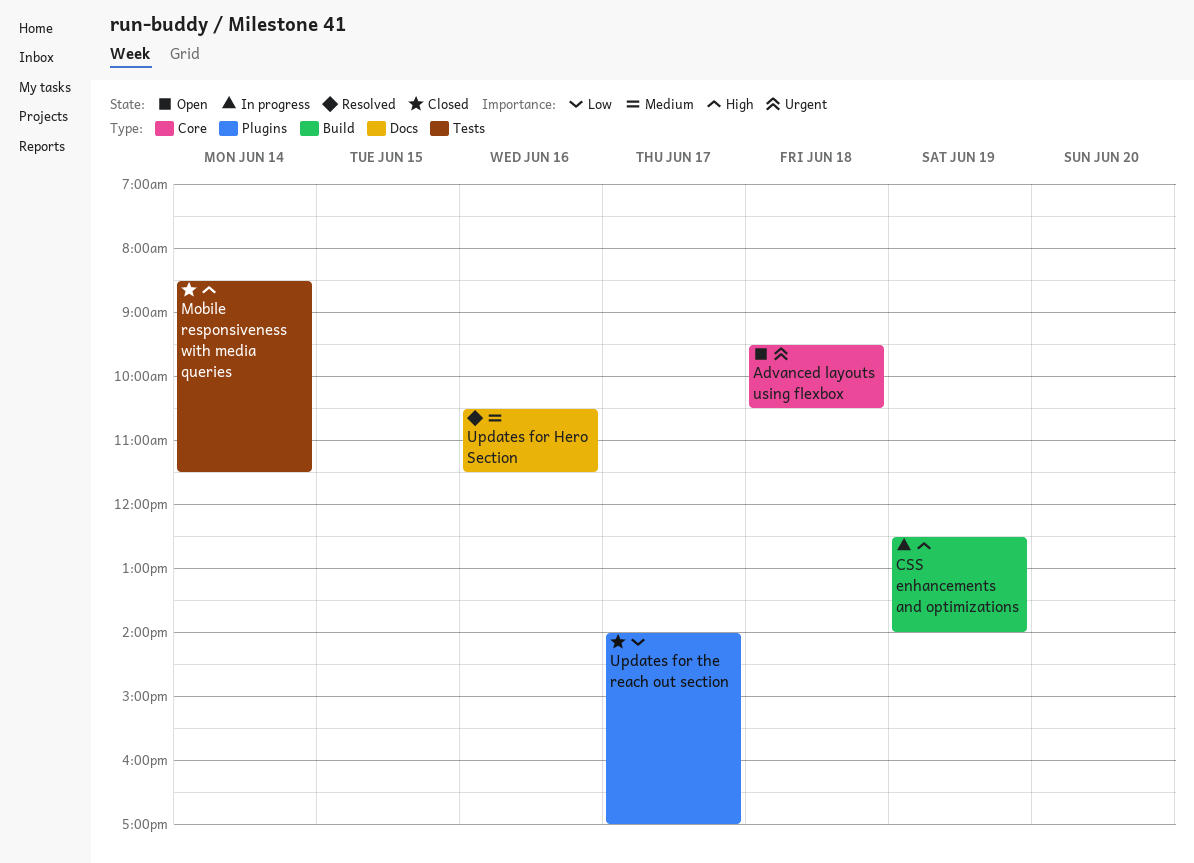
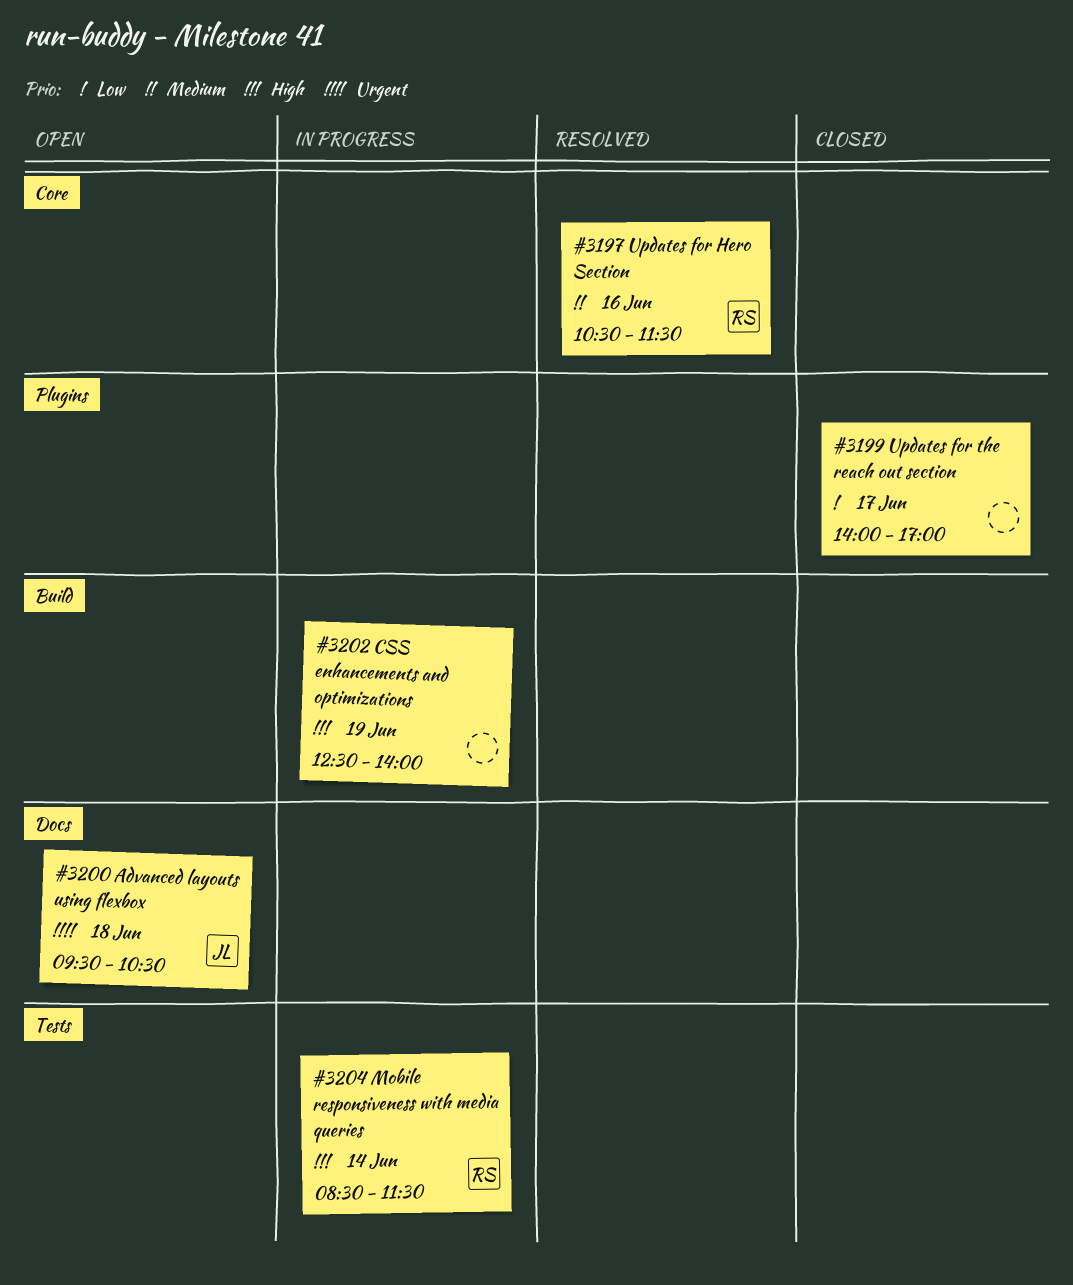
Advanced layouts using flexbox, label: Core -> Docs
Mobile responsiveness with media queries, status: Closed -> In progress
Updates for Hero Section, label: Docs -> Core

